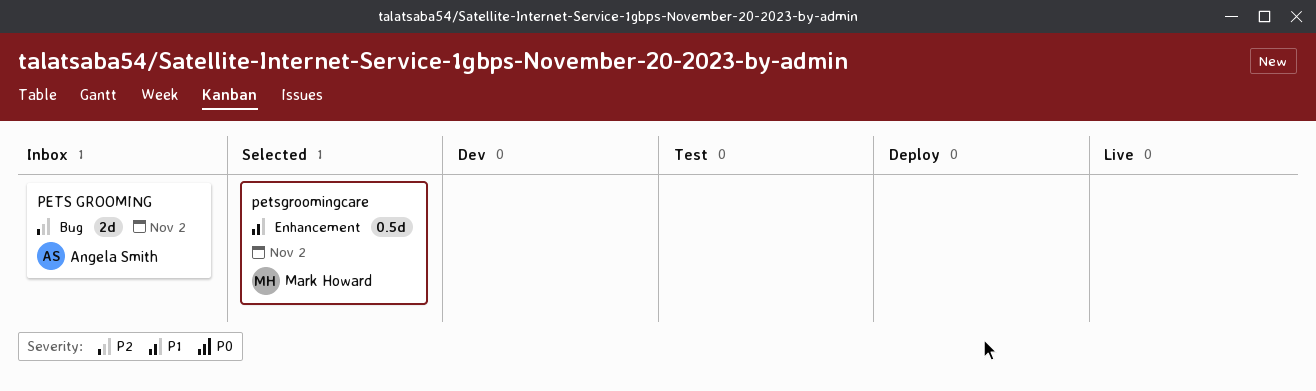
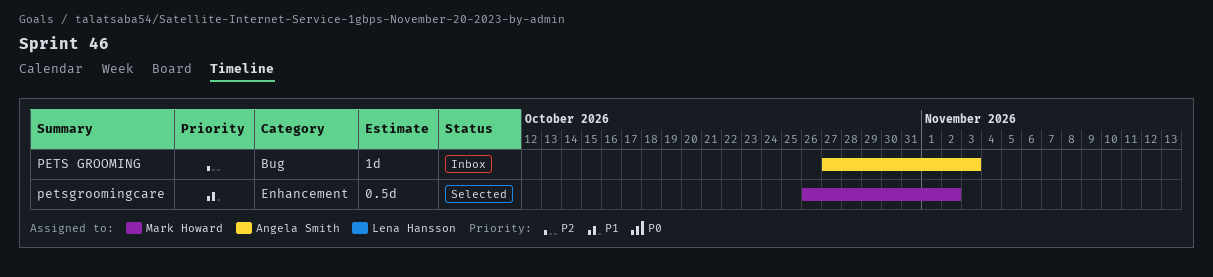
PETS GROOMING, estimate: 2d -> 1d
PETS GROOMING, due: Nov 2 -> Nov 3

